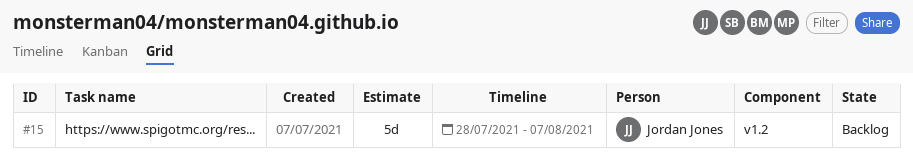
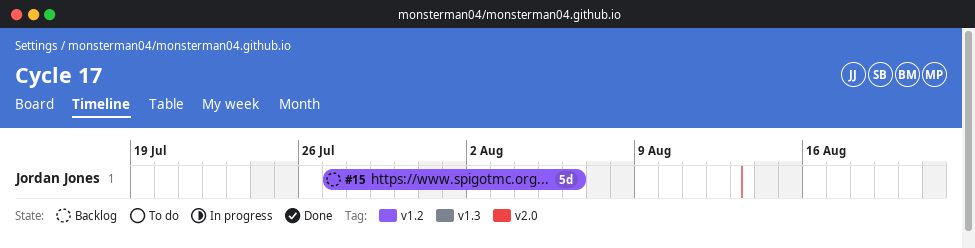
#15, start: Jul 28 -> Jul 27
#15, due: Aug 7 -> Aug 6

